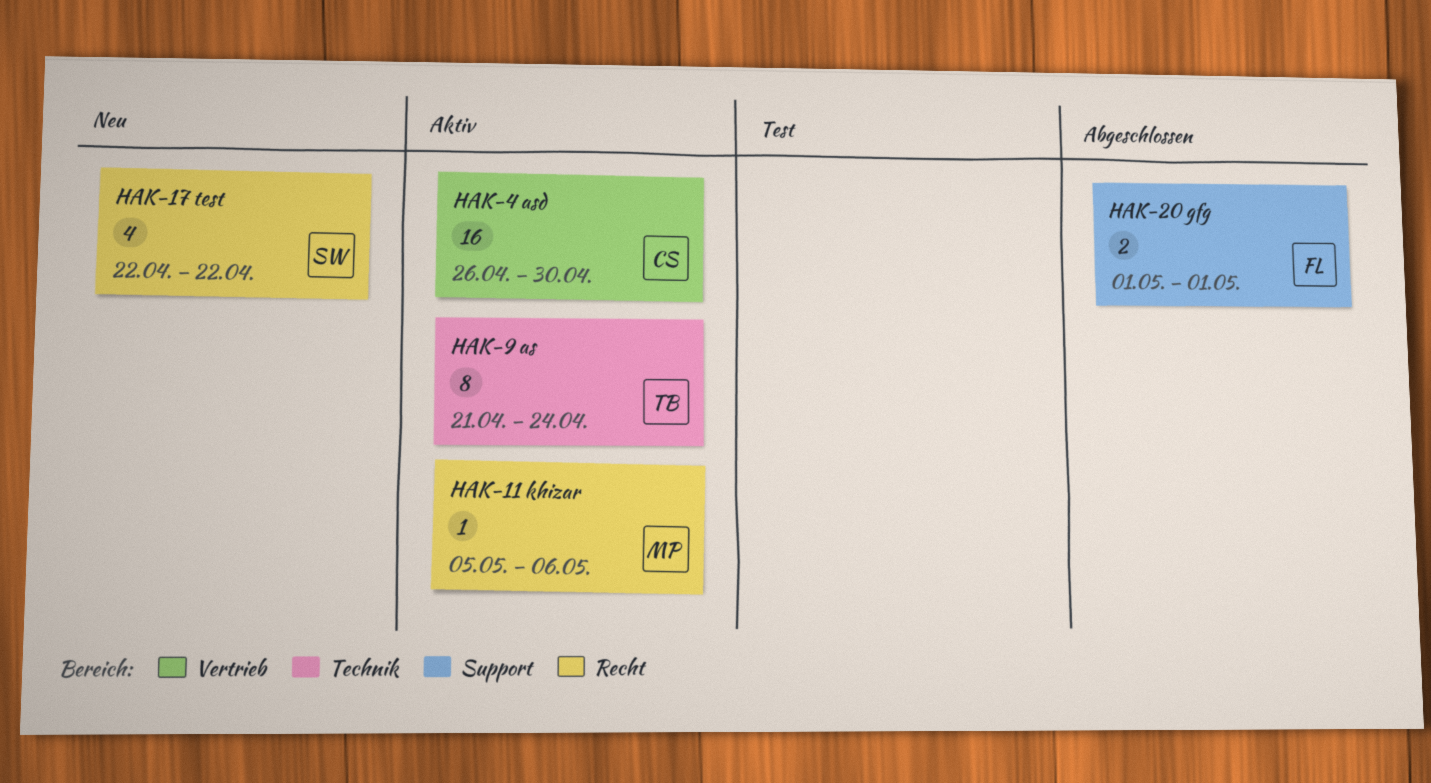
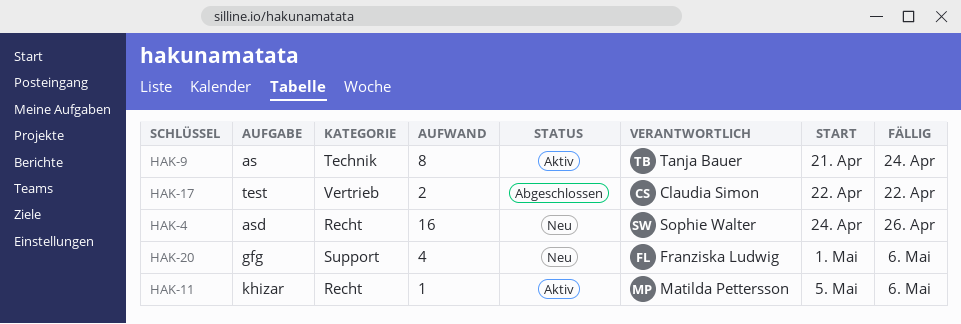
HAK-4, status: Aktiv -> Neu
HAK-4, owner: Claudia Simon -> Sophie Walter
HAK-4, label: Vertrieb -> Recht
HAK-4, start: Apr 26 -> Apr 24
HAK-4, due: Apr 30 -> Apr 26
HAK-17, status: Neu -> Abgeschlossen
HAK-17, owner: Sophie Walter -> Claudia Simon
HAK-17, label: Recht -> Vertrieb
HAK-17, estimate: 4 -> 2
HAK-20, status: Abgeschlossen -> Neu
HAK-20, estimate: 2 -> 4
HAK-20, due: May 1 -> May 6

